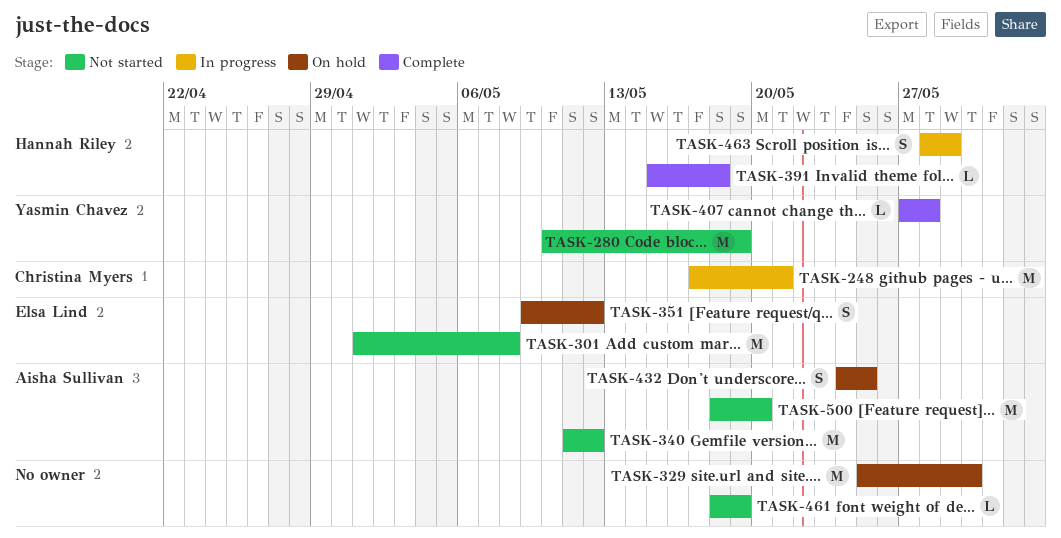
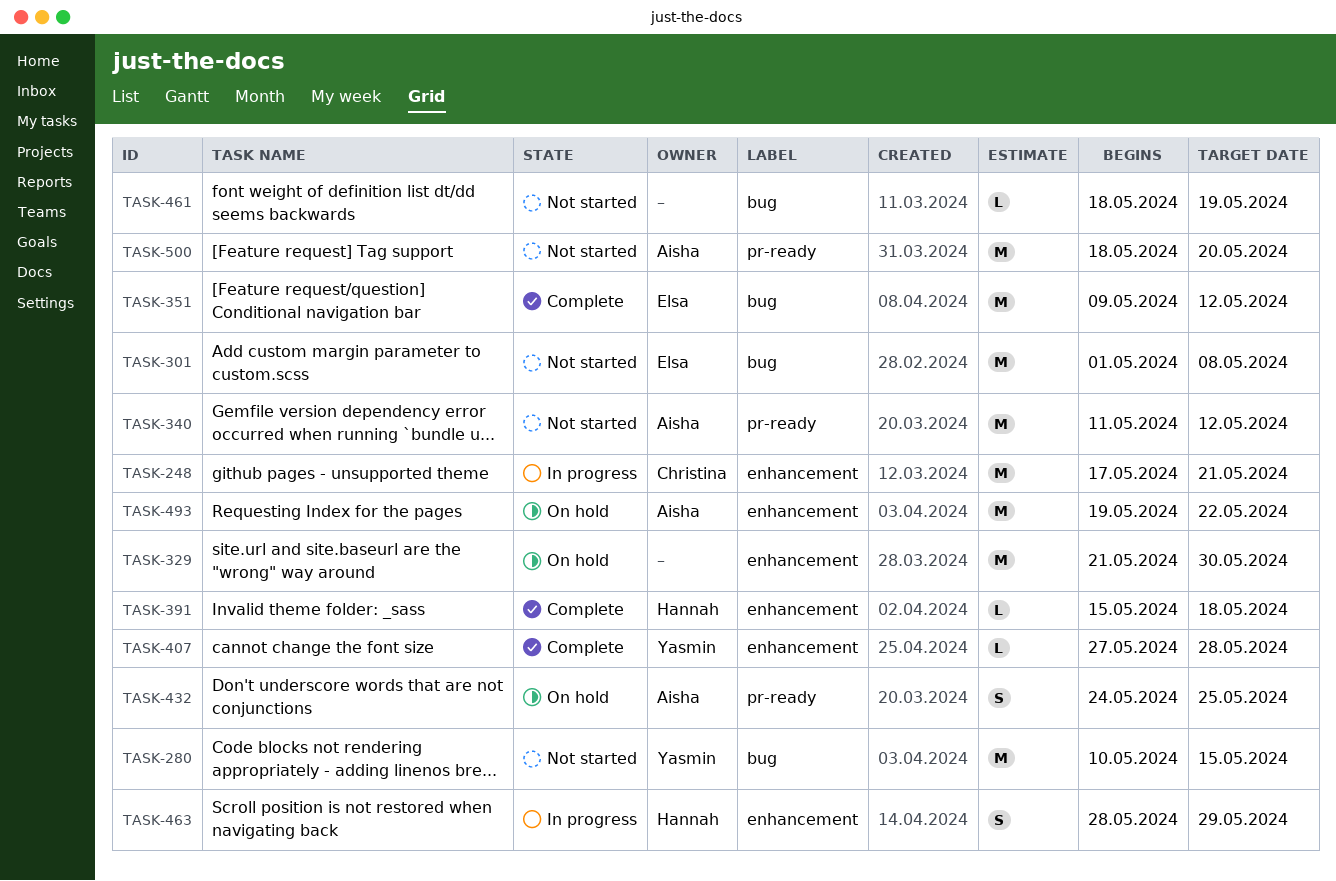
TASK-280, due: May 19 -> May 15
TASK-329, start: May 25 -> May 21
TASK-351, status: On hold -> Complete
TASK-351, estimate: S -> M
TASK-493: none -> present

